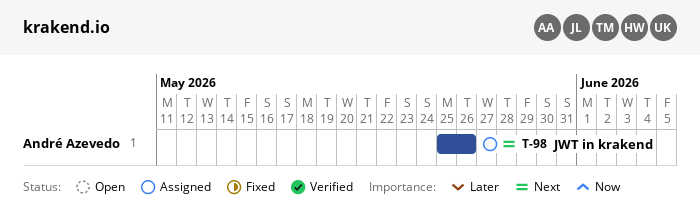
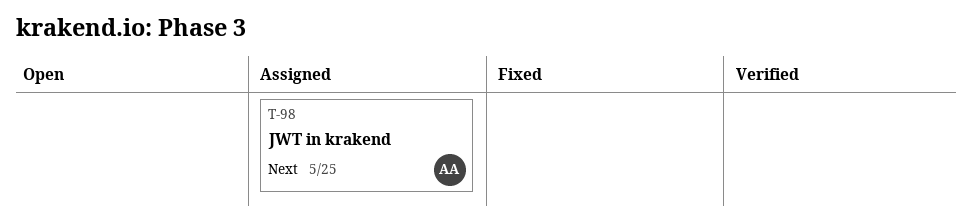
T-98, due: May 26 -> May 25

